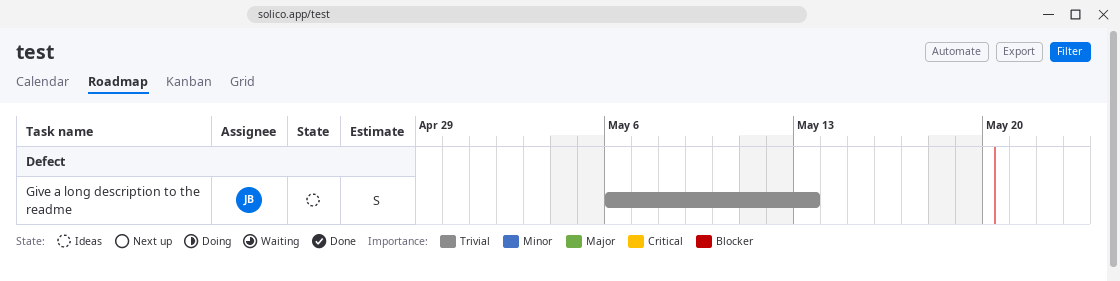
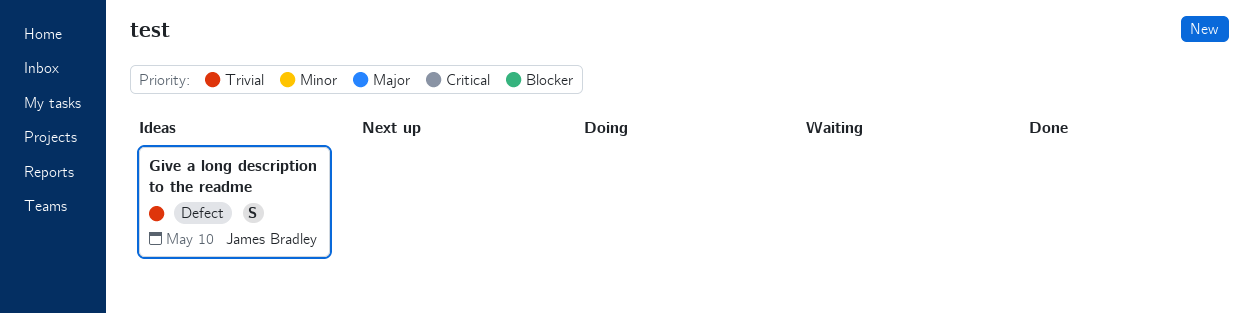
Give a long description to the readme, due: May 13 -> May 10

